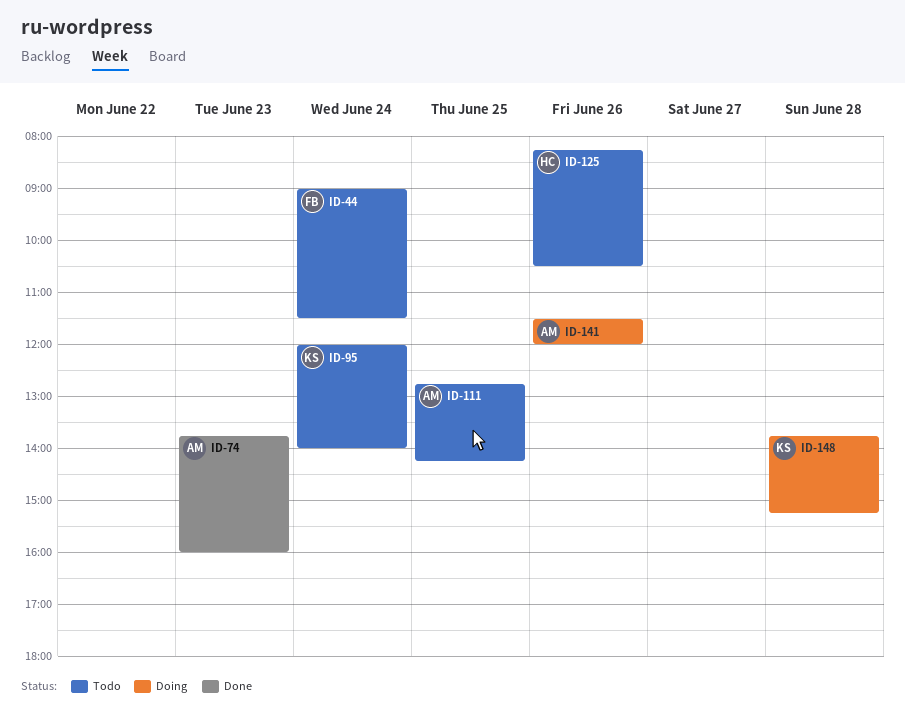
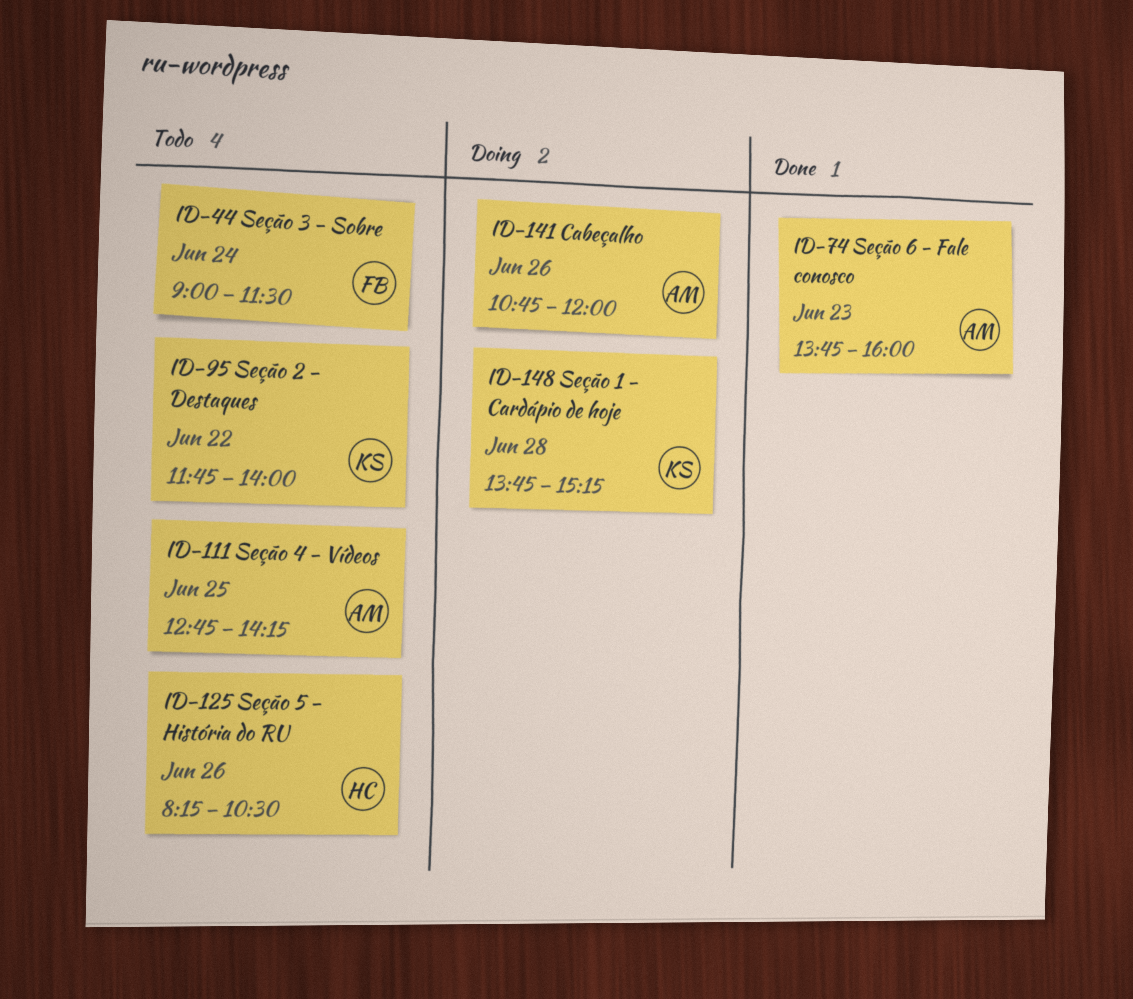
ID-95, day: Jun 24 -> Jun 22
ID-95, begins: 12:00 -> 11:45
ID-141, begins: 11:30 -> 10:45

